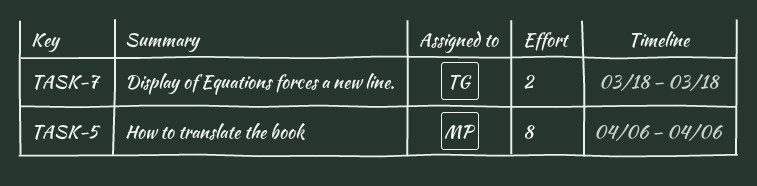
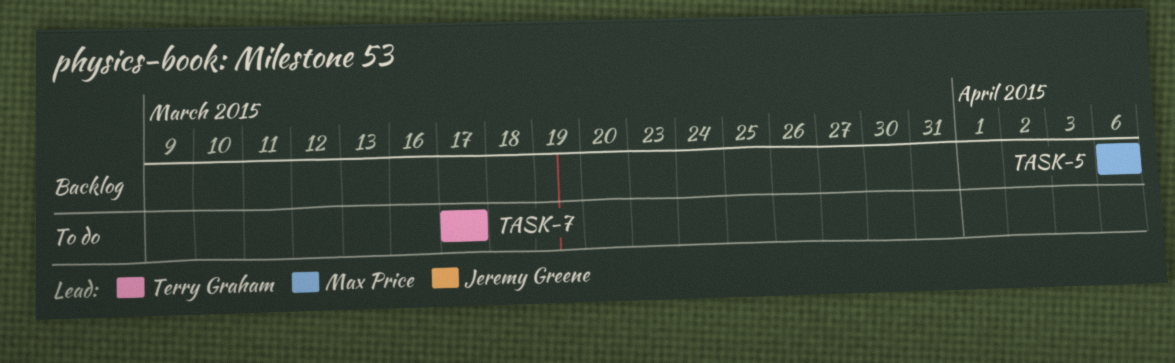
TASK-7, start: Mar 18 -> Mar 17
TASK-7, due: Mar 18 -> Mar 17

